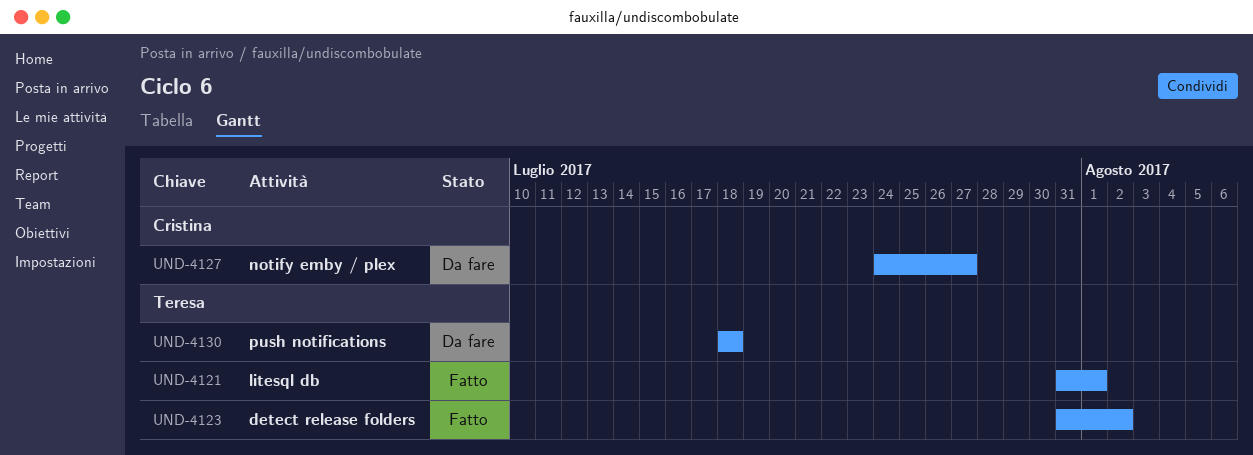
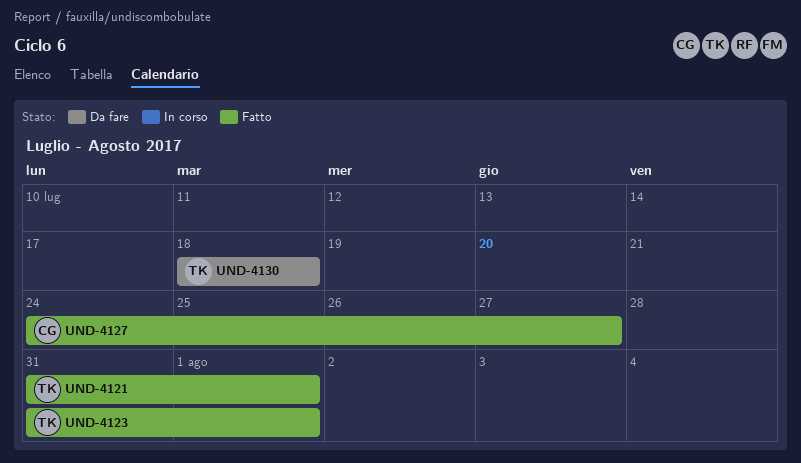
UND-4123, due: Aug 2 -> Aug 1
UND-4127, status: Da fare -> Fatto

